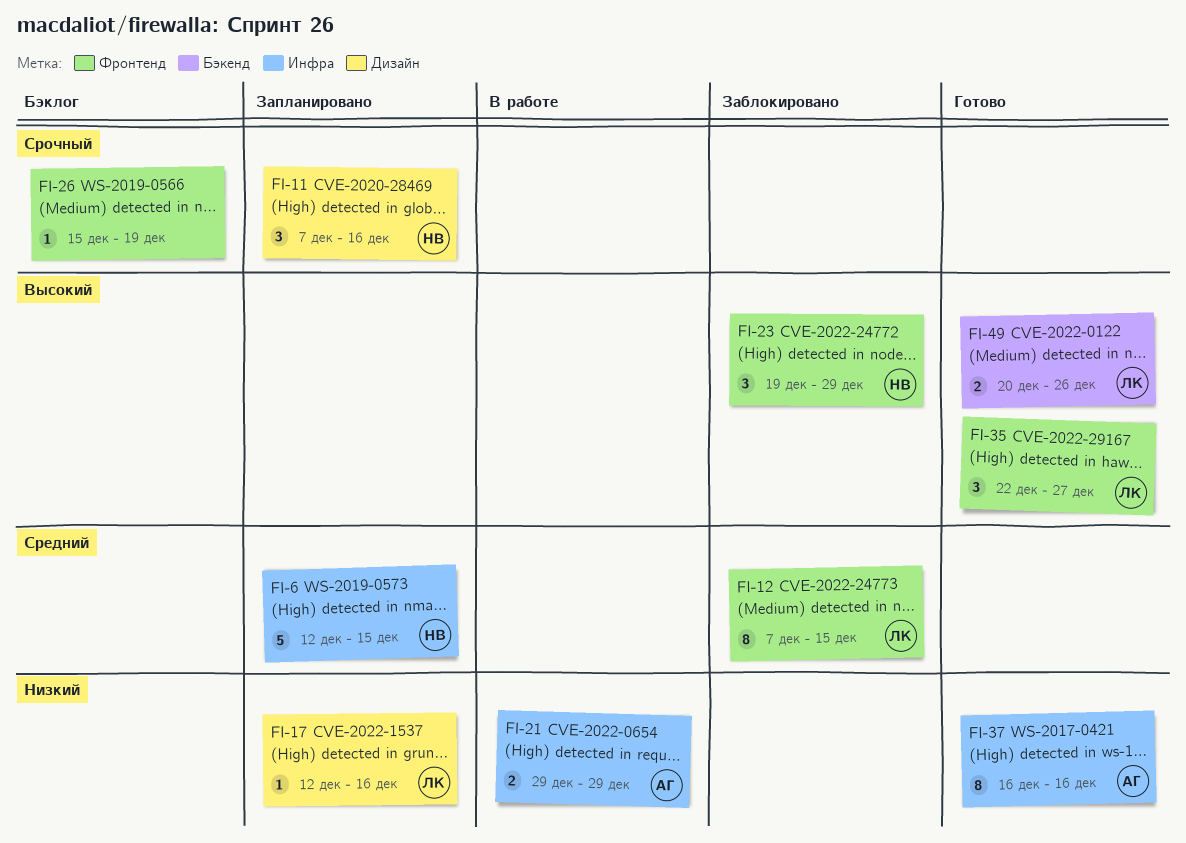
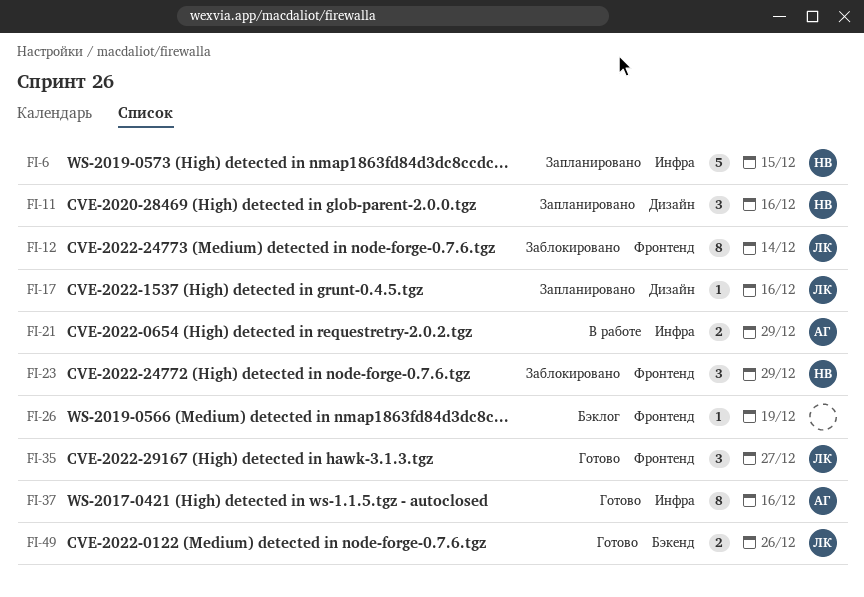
FI-12, due: Dec 15 -> Dec 14

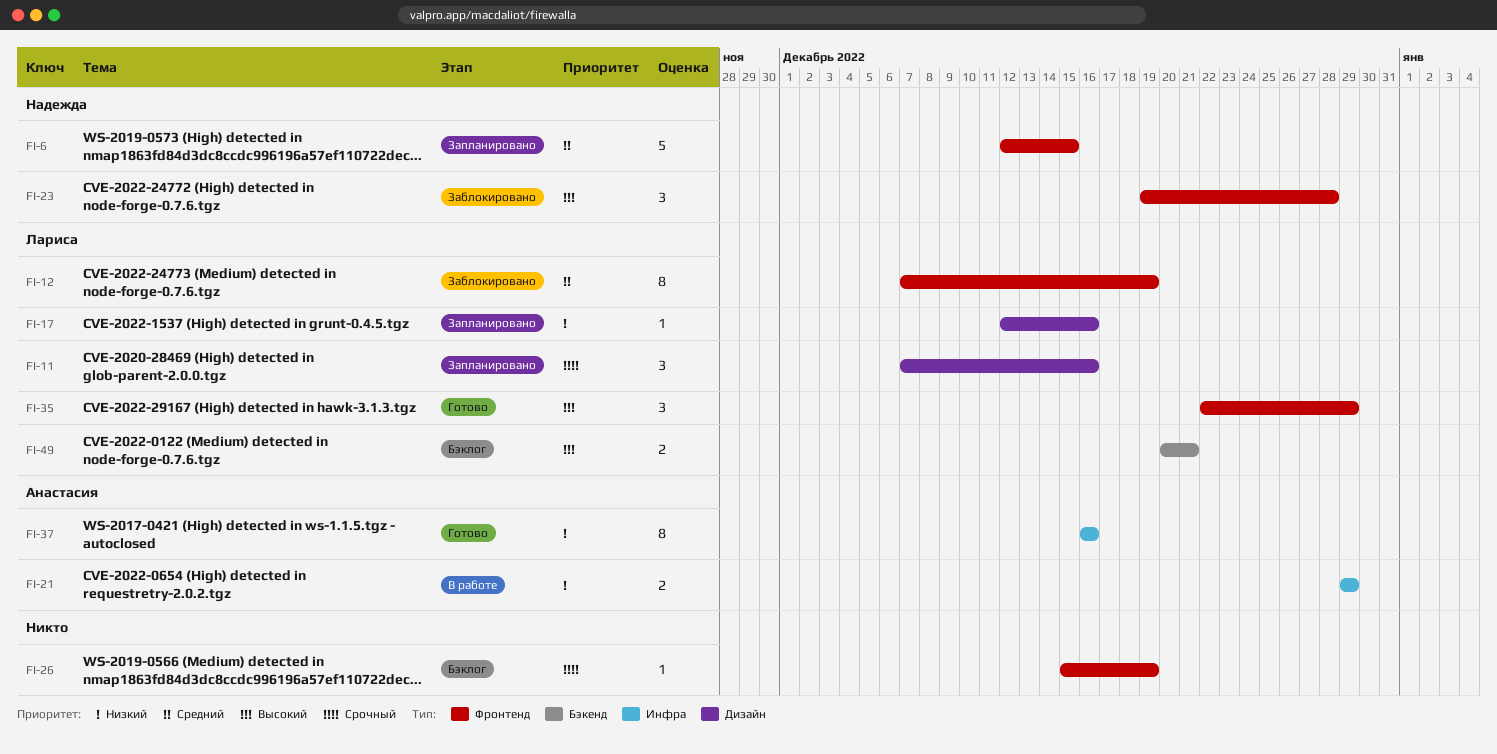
FI-6, label: Инфра -> Фронтенд
FI-11, owner: Надежда -> Лариса
FI-12, due: Dec 14 -> Dec 19
FI-23, due: Dec 29 -> Dec 28
FI-35, due: Dec 27 -> Dec 29
FI-49, status: Готово -> Бэклог
FI-49, due: Dec 26 -> Dec 21

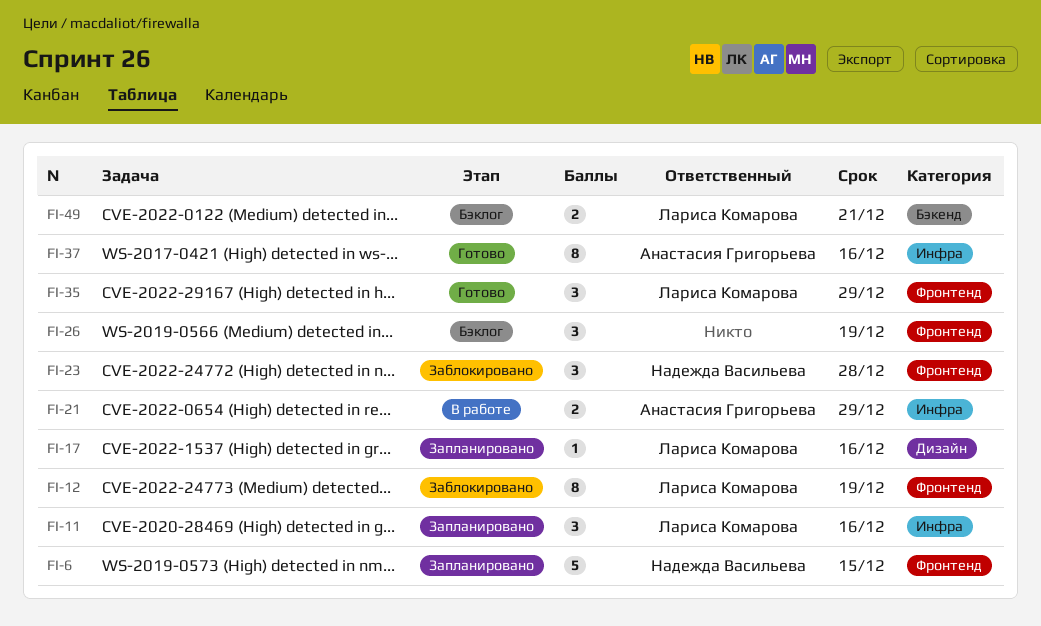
FI-11, label: Дизайн -> Инфра
FI-26, estimate: 1 -> 3

